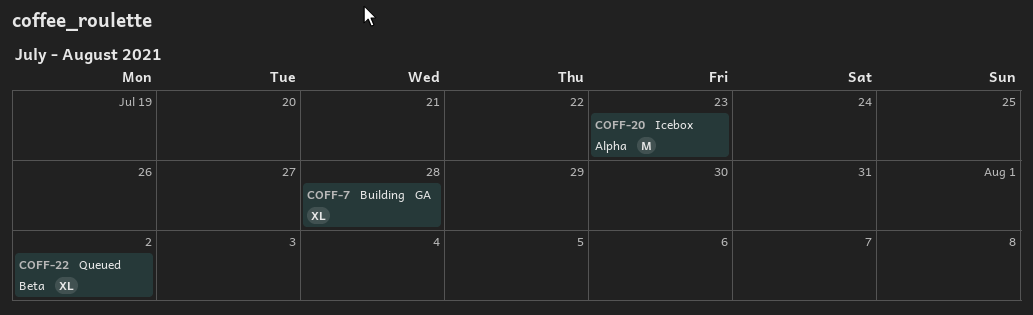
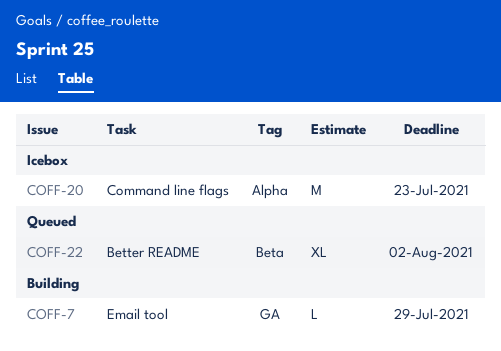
COFF-7, estimate: XL -> L
COFF-7, due: Jul 28 -> Jul 29

